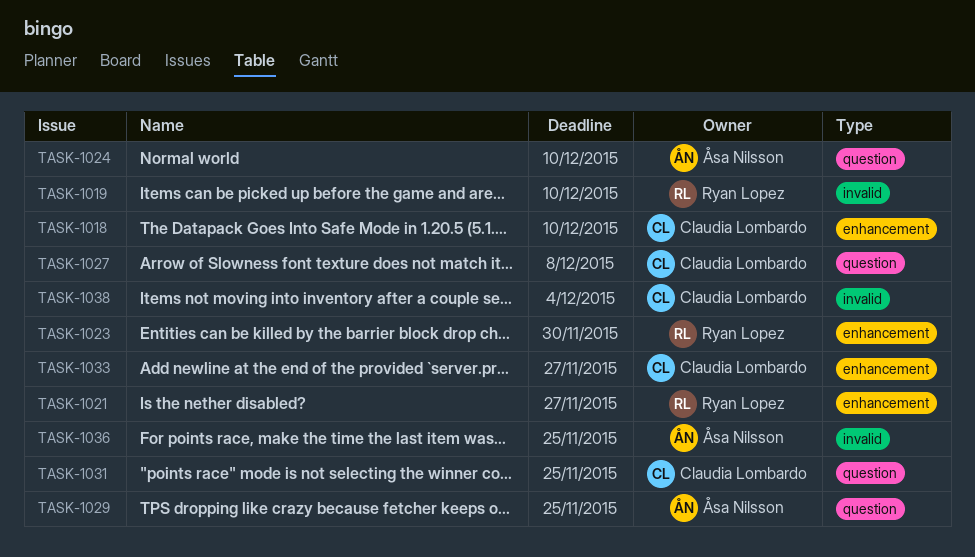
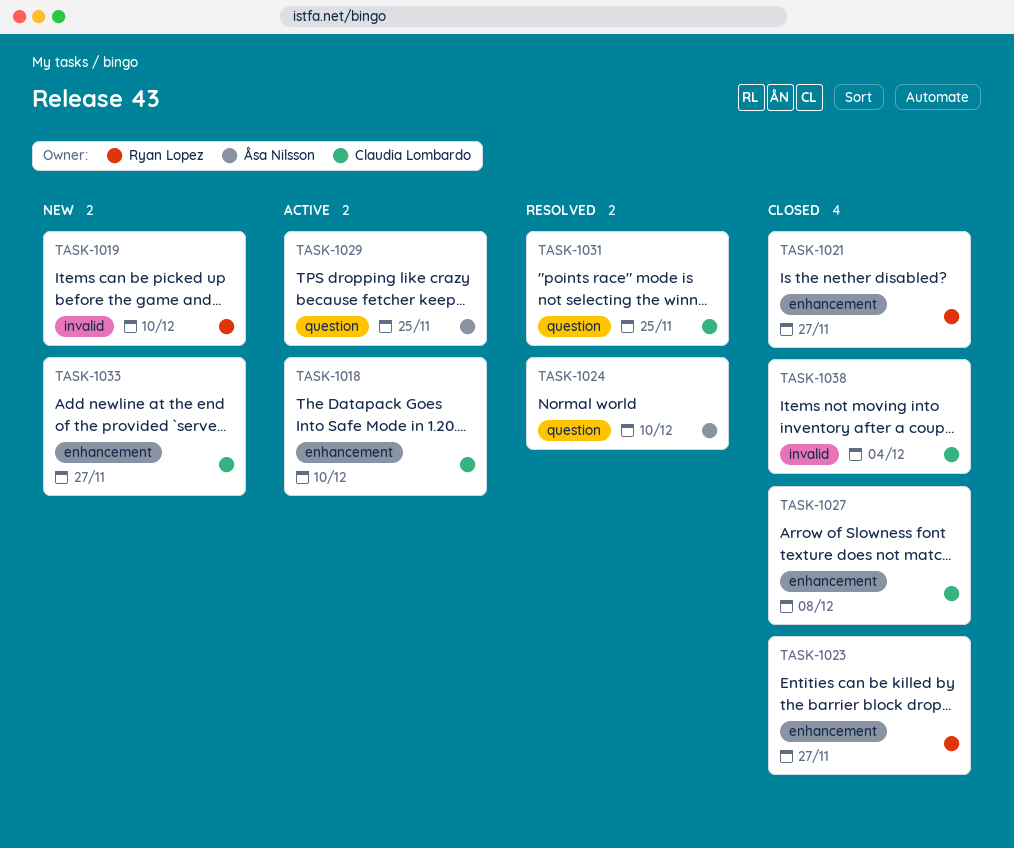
TASK-1023, due: Nov 30 -> Nov 27
TASK-1027, label: question -> enhancement
TASK-1036: present -> none

